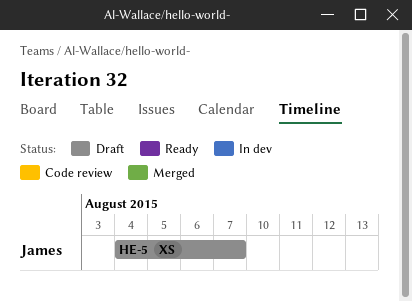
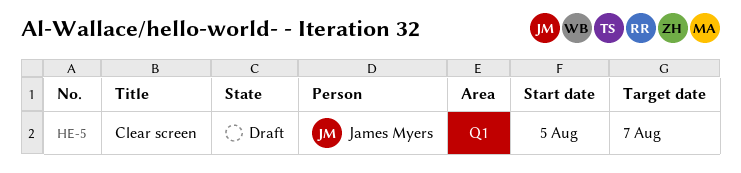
HE-5, start: Aug 4 -> Aug 5

